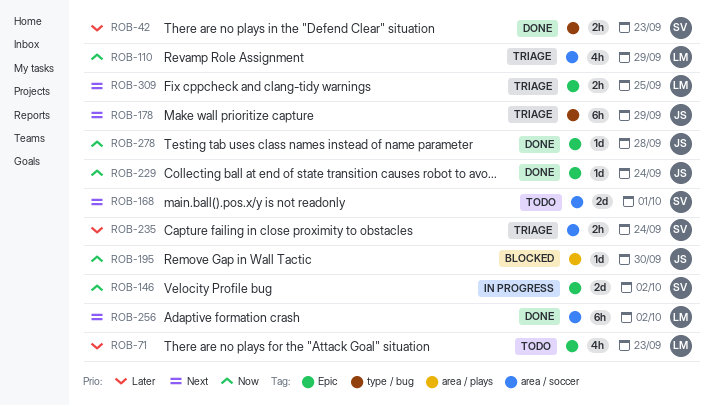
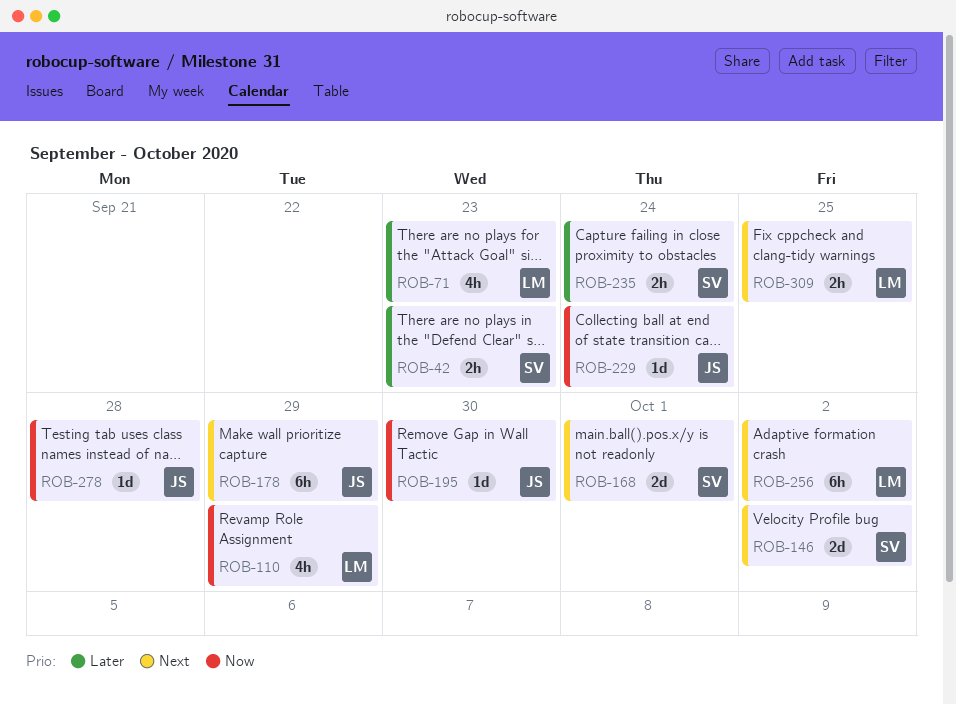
ROB-146, priority: Now -> Next

